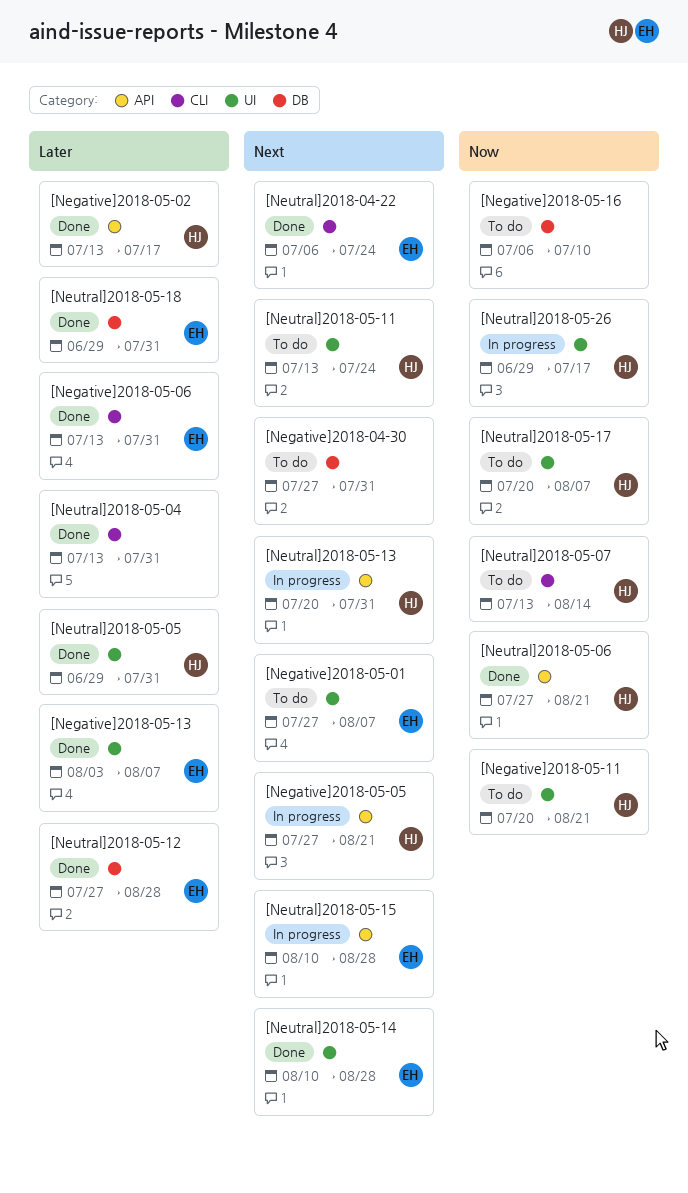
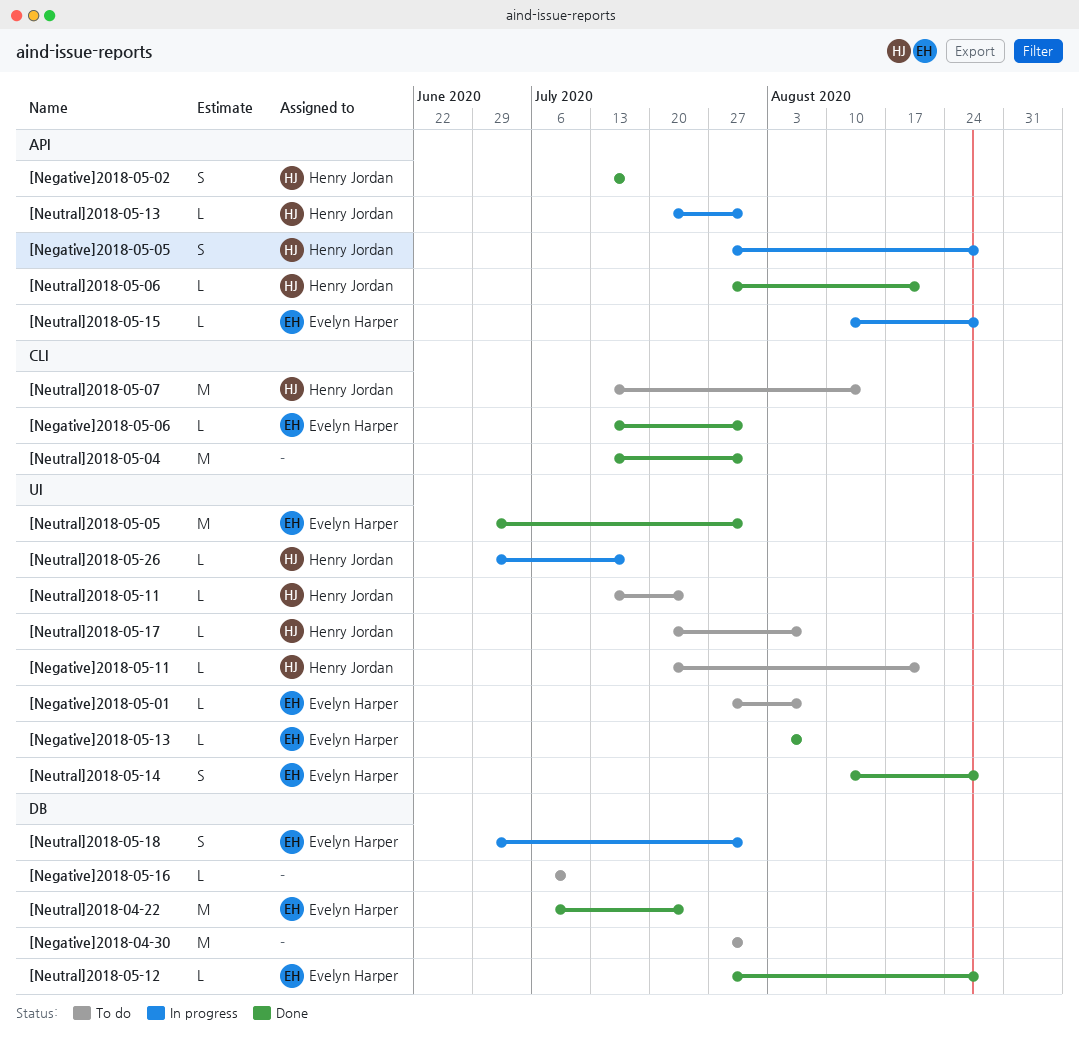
[Negative]2018-05-05, due: Aug 21 -> Aug 28
[Neutral]2018-04-22, label: CLI -> DB
[Neutral]2018-05-05, owner: Henry Jordan -> Evelyn Harper
[Neutral]2018-05-18, status: Done -> In progress

